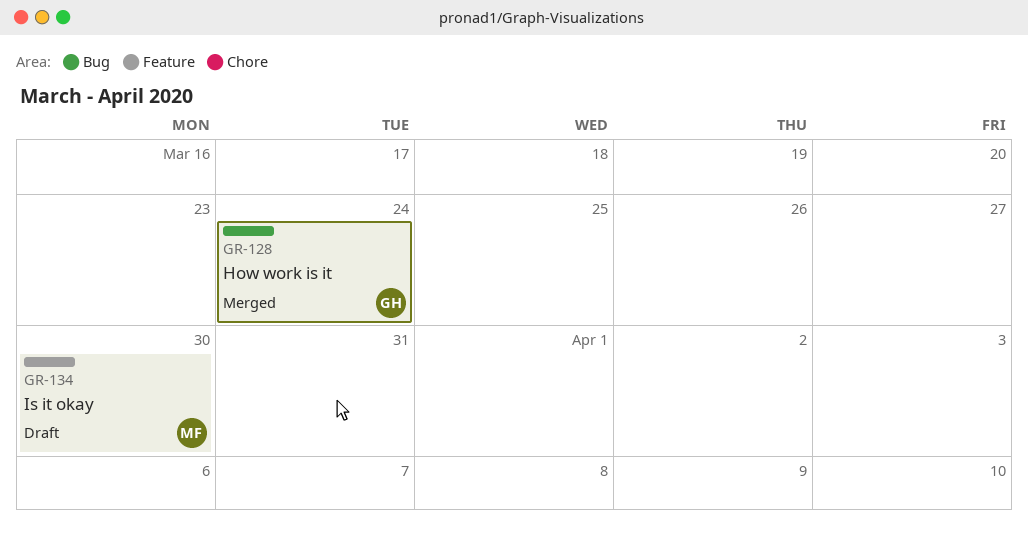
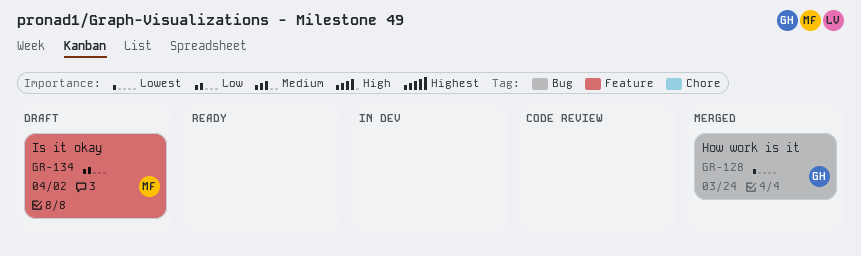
GR-134, due: Mar 30 -> Apr 2

